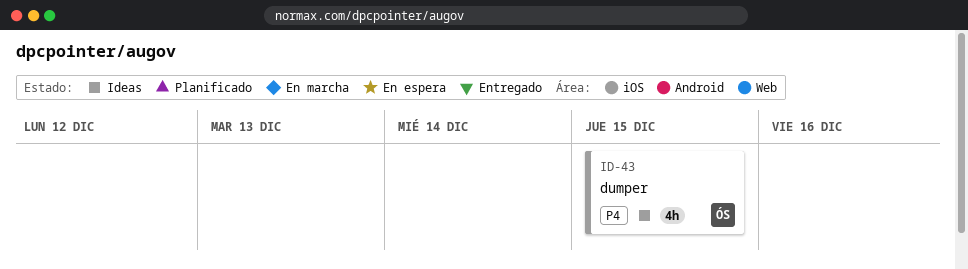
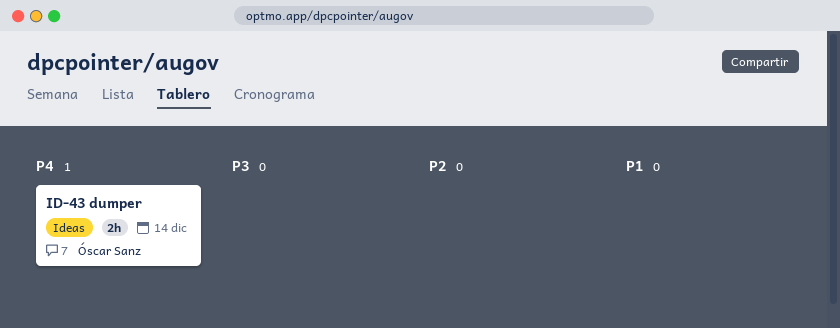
ID-43, estimate: 4h -> 2h
ID-43, due: Dec 15 -> Dec 14

